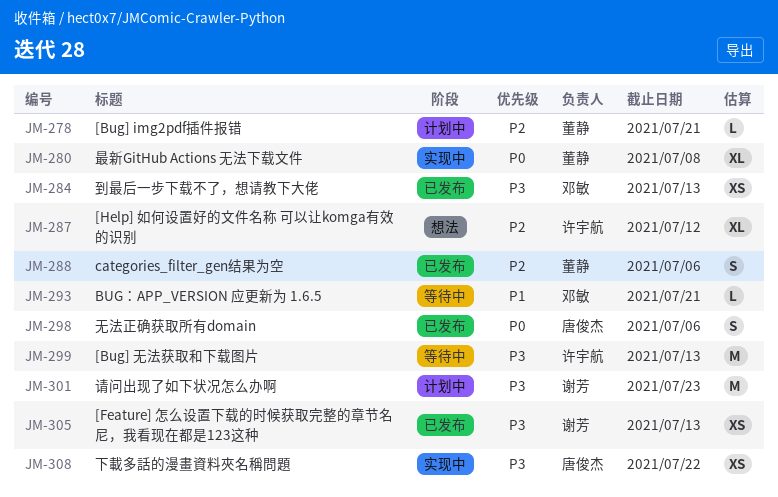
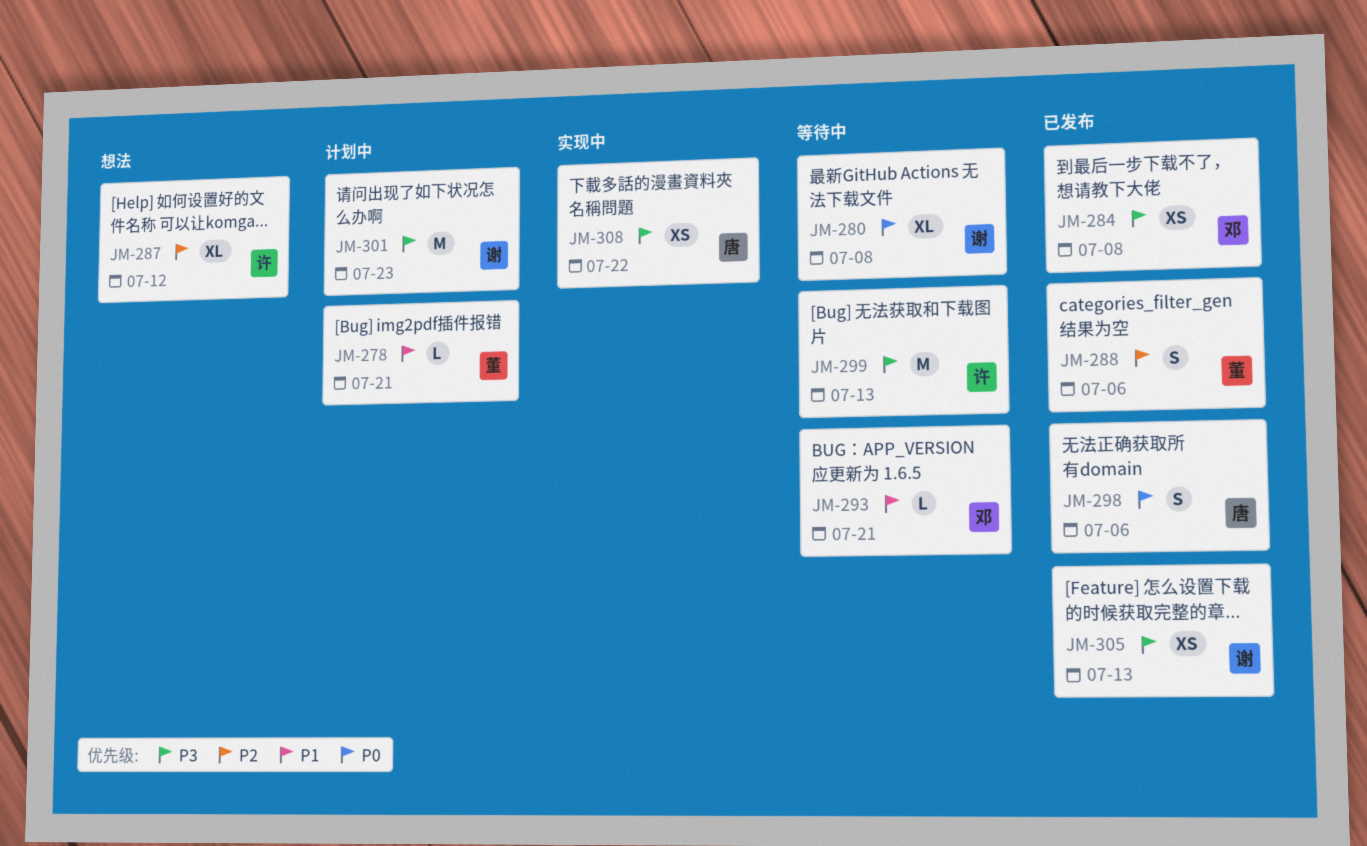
JM-278, priority: P2 -> P1
JM-280, status: 实现中 -> 等待中
JM-280, owner: 董静 -> 谢芳
JM-284, due: Jul 13 -> Jul 8

